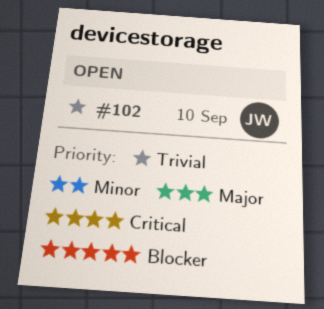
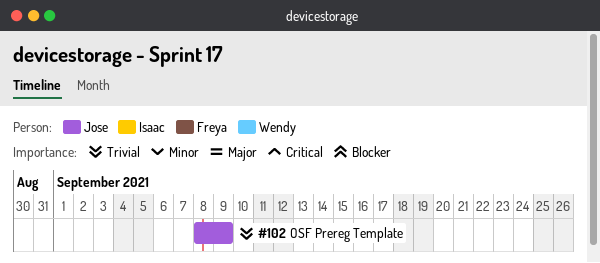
#102, due: Sep 10 -> Sep 9

